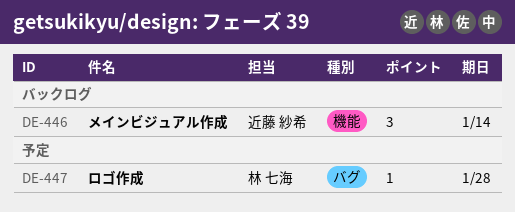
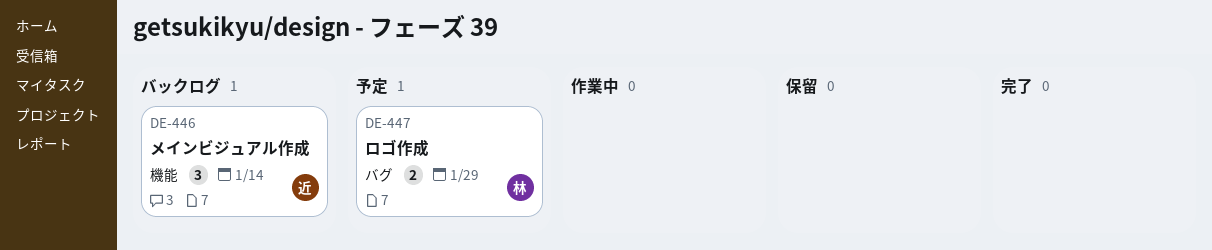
DE-447, estimate: 1 -> 2
DE-447, due: Jan 28 -> Jan 29

